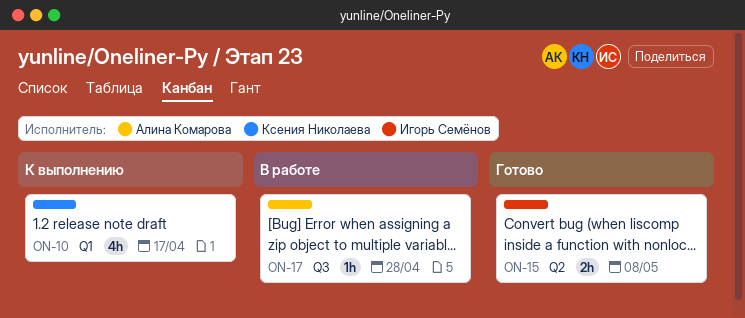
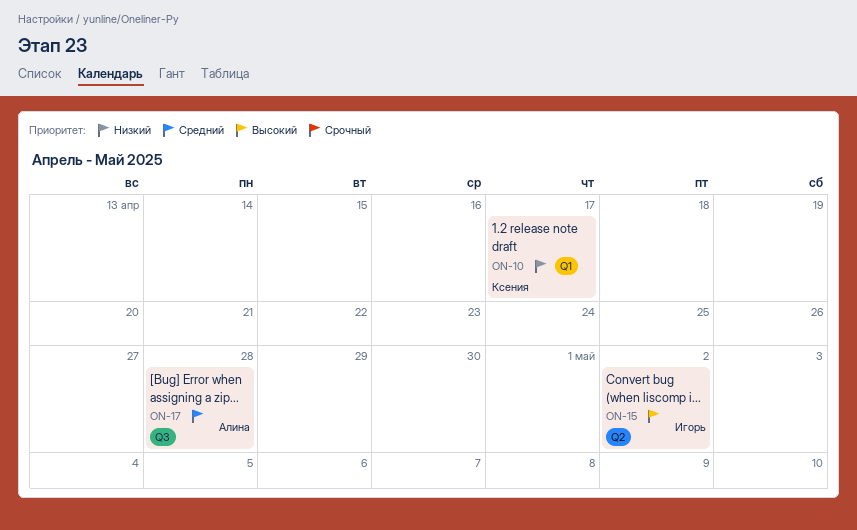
ON-15, due: May 8 -> May 2

